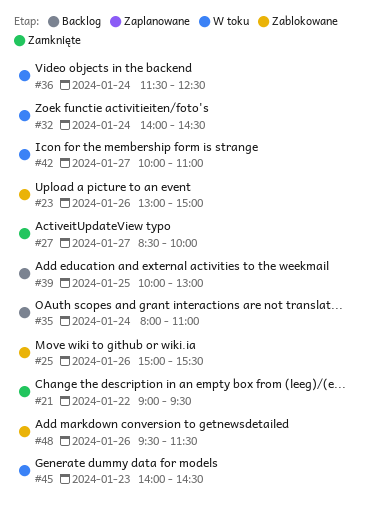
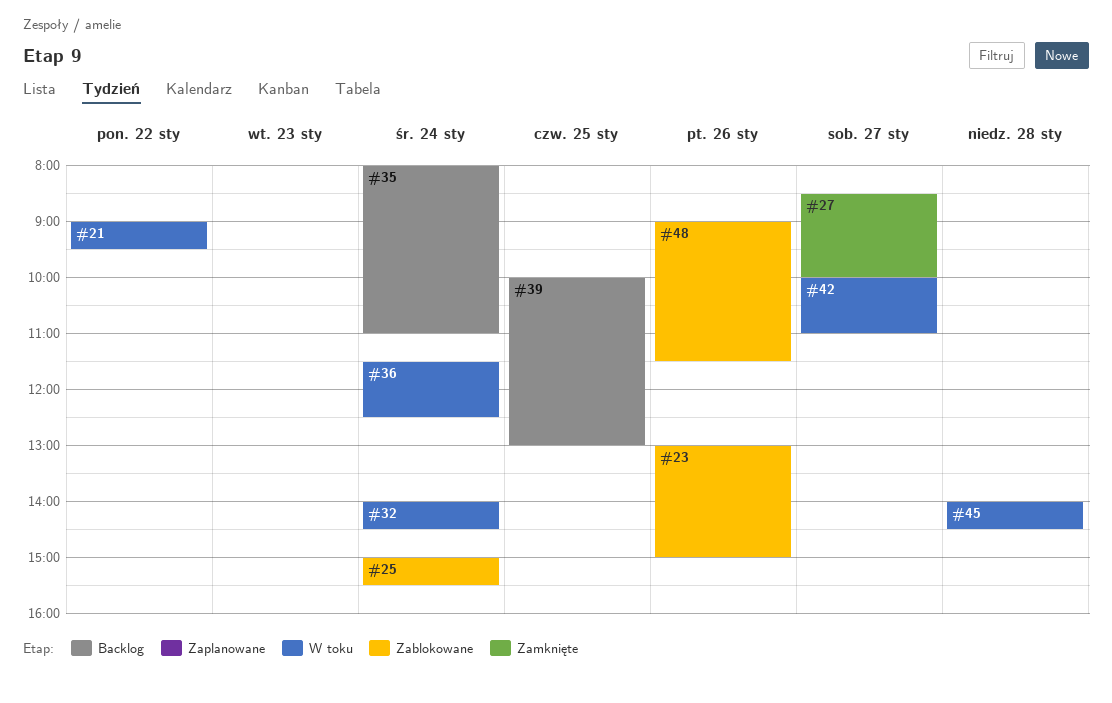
#21, status: Zamknięte -> W toku
#25, day: Jan 26 -> Jan 24
#45, day: Jan 23 -> Jan 28
#48, begins: 09:30 -> 09:00

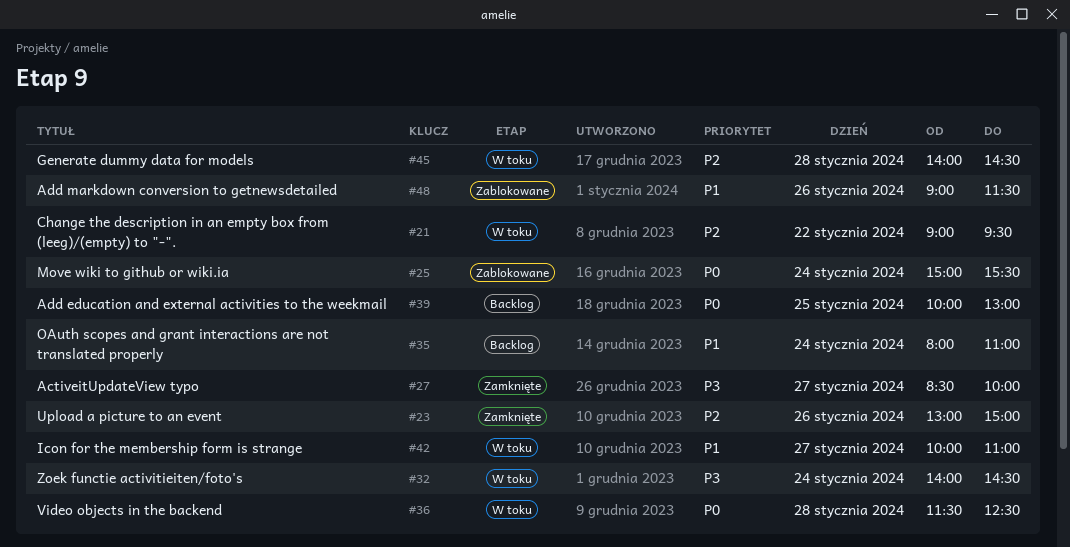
#23, status: Zablokowane -> Zamknięte
#36, day: Jan 24 -> Jan 28

